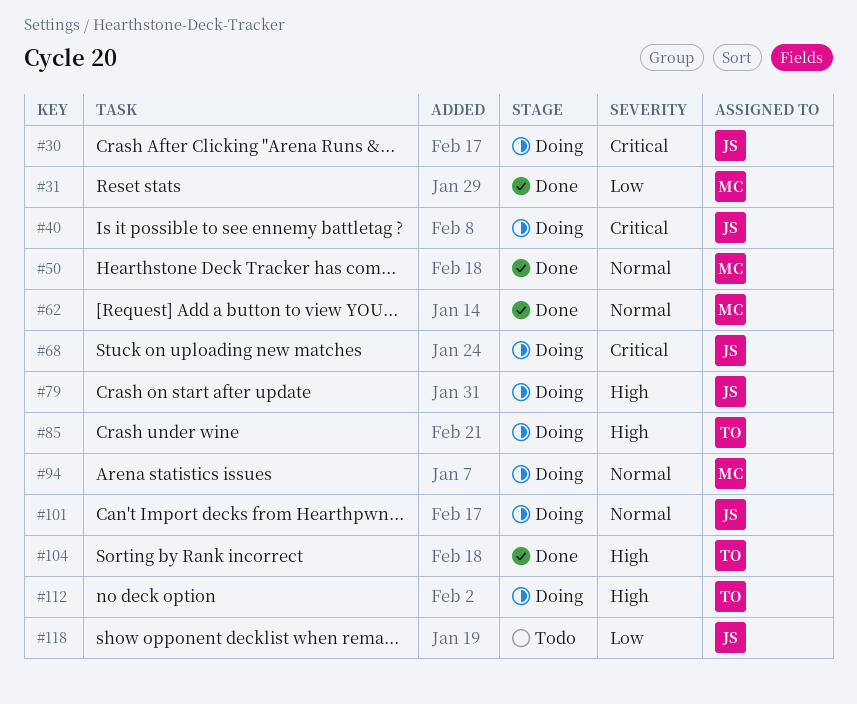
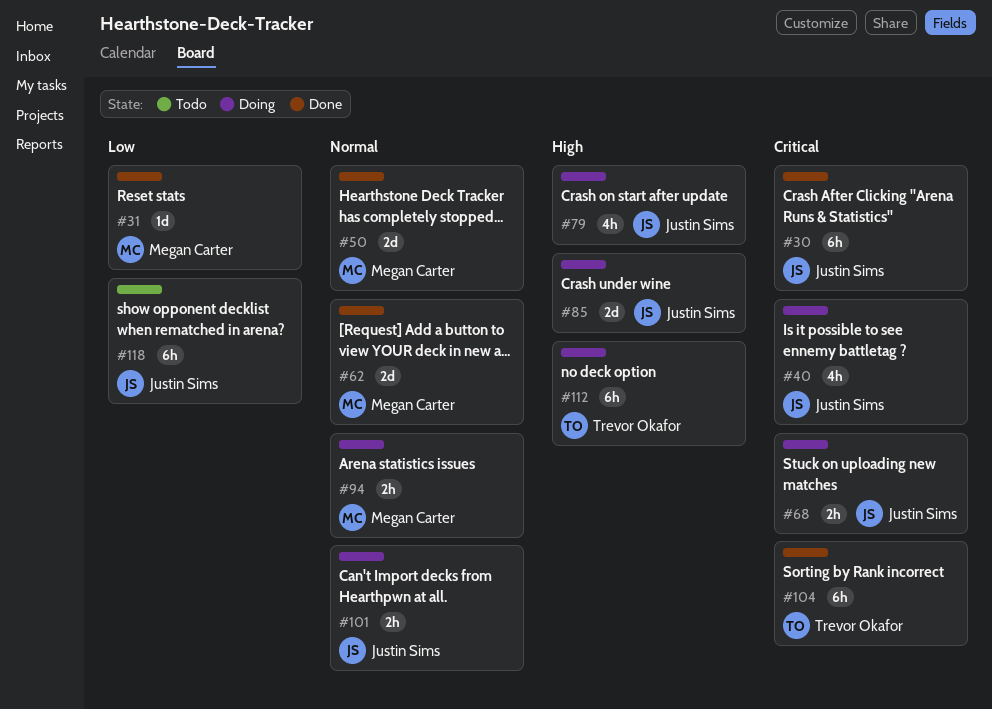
#30, status: Doing -> Done
#85, owner: Trevor Okafor -> Justin Sims
#104, priority: High -> Critical

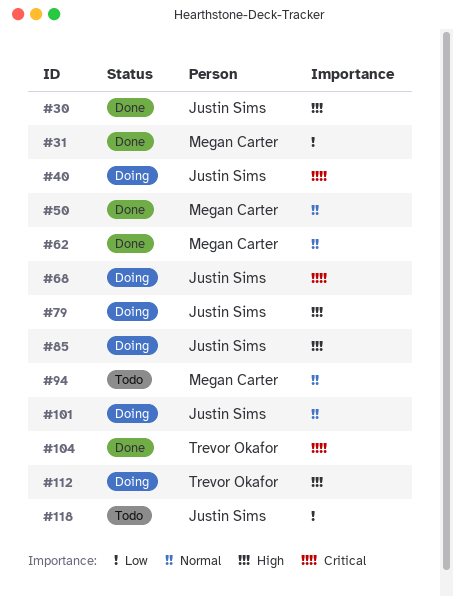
#30, priority: Critical -> High
#94, status: Doing -> Todo

